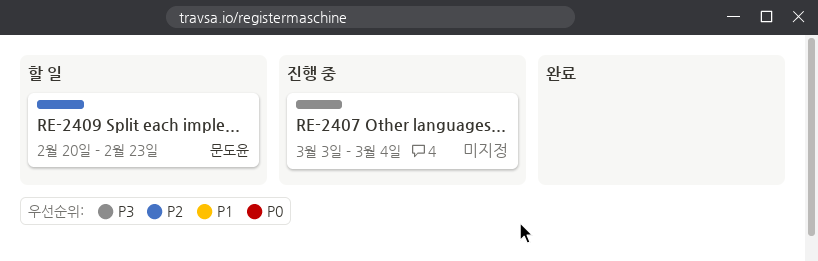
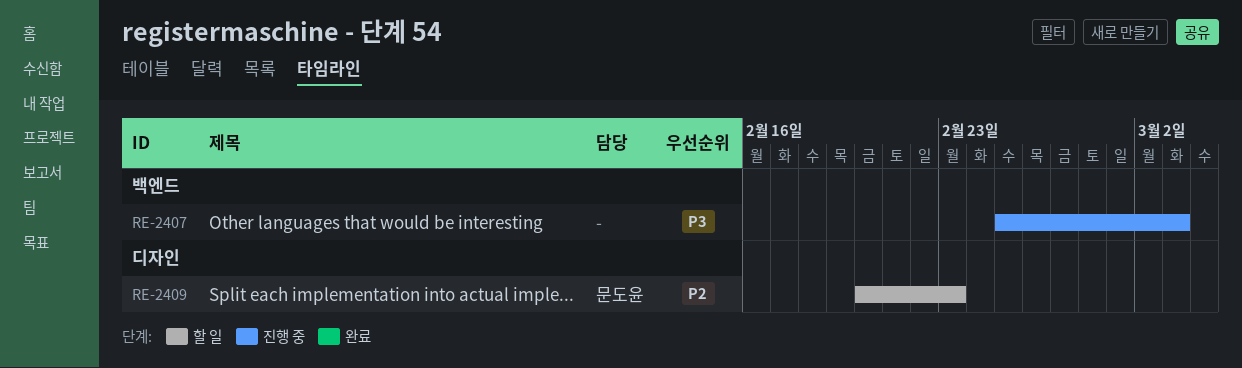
RE-2407, start: Mar 3 -> Feb 25
RE-2407, due: Mar 4 -> Mar 3

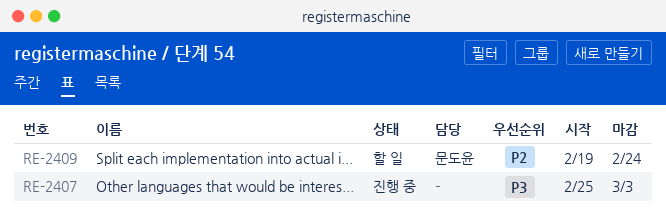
RE-2409, start: Feb 20 -> Feb 19
RE-2409, due: Feb 23 -> Feb 24

